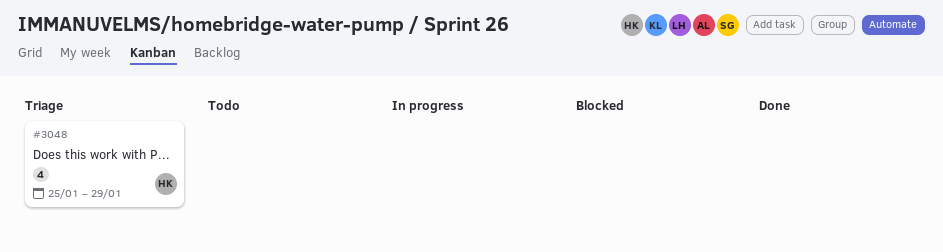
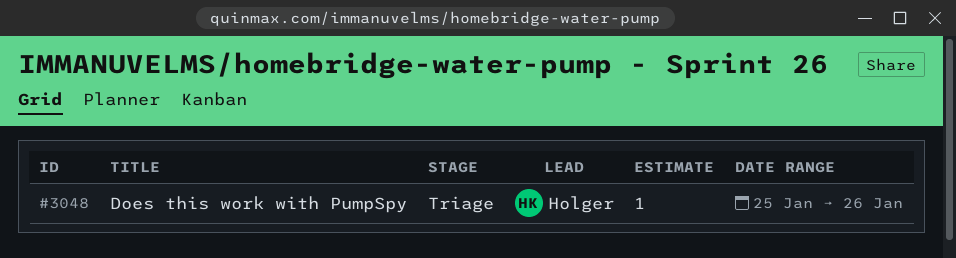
#3048, estimate: 4 -> 1
#3048, due: Jan 29 -> Jan 26

